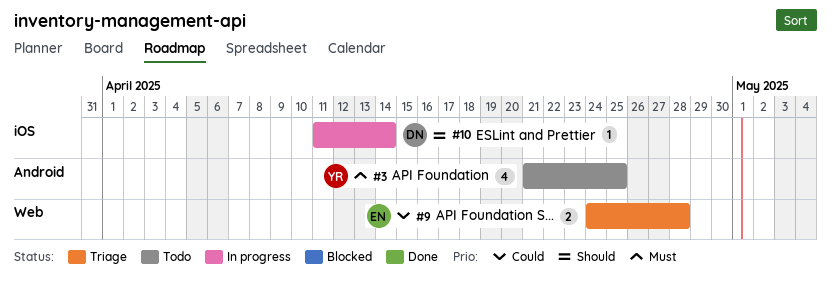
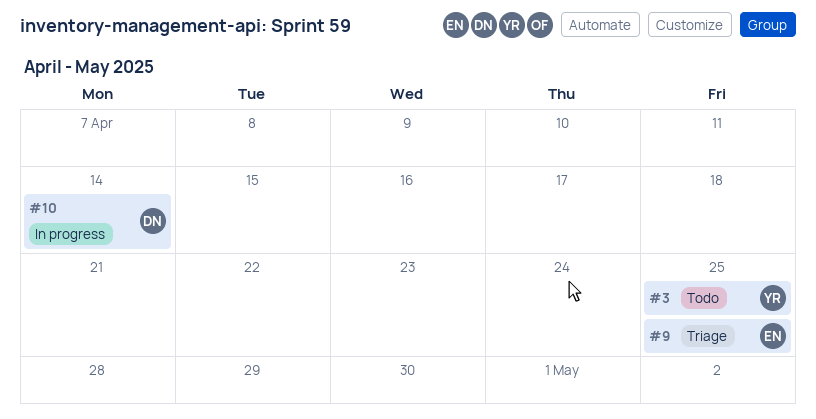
#9, due: Apr 28 -> Apr 25

